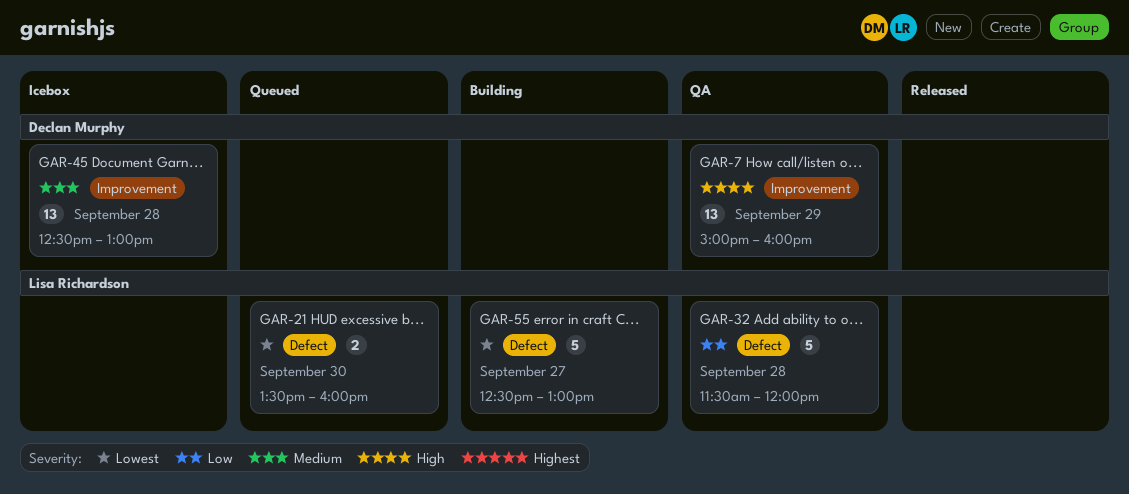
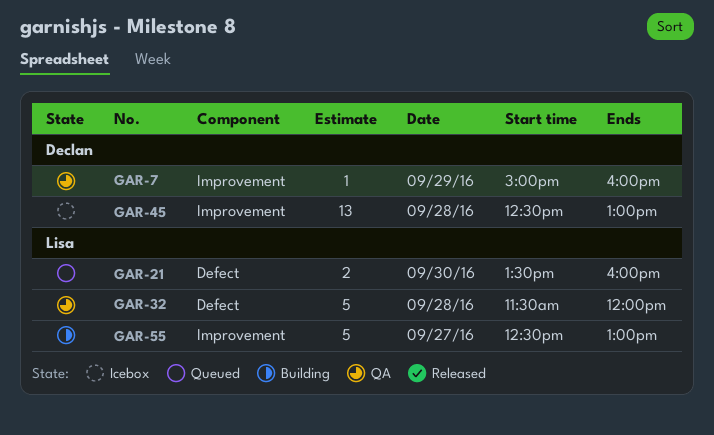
GAR-7, estimate: 13 -> 1
GAR-55, label: Defect -> Improvement

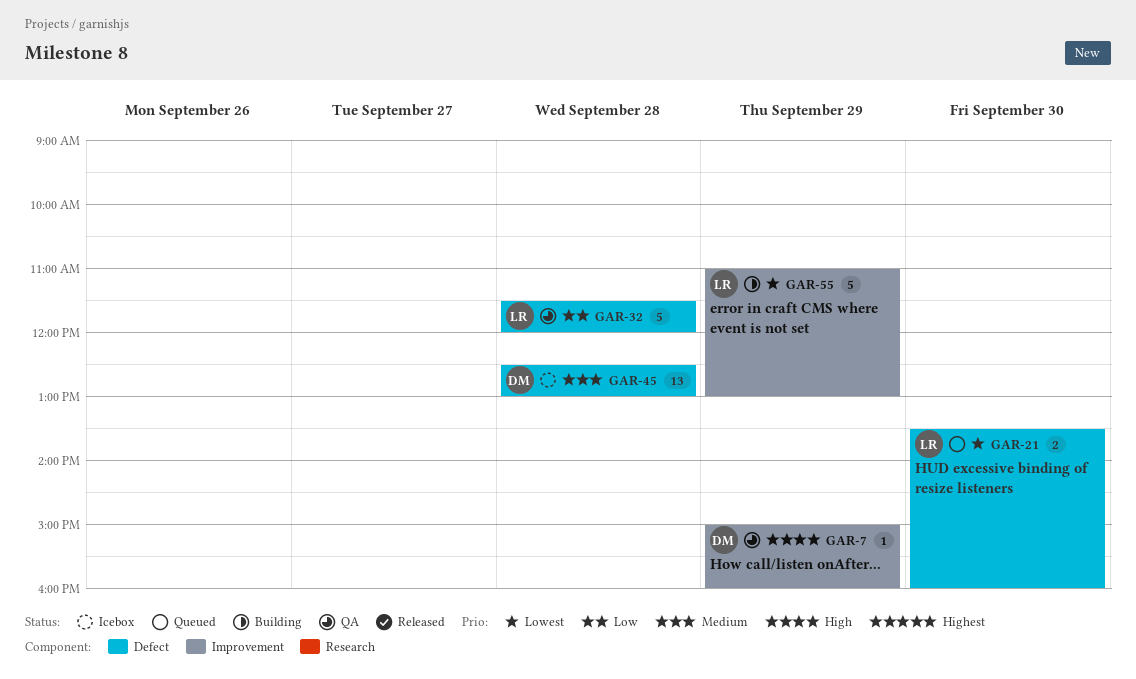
GAR-45, label: Improvement -> Defect
GAR-55, day: Sep 27 -> Sep 29
GAR-55, begins: 12:30 -> 11:00

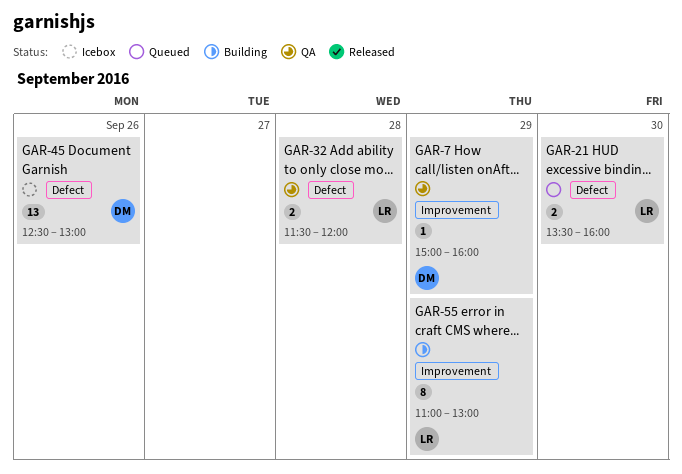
GAR-32, estimate: 5 -> 2
GAR-45, day: Sep 28 -> Sep 26
GAR-55, estimate: 5 -> 8

